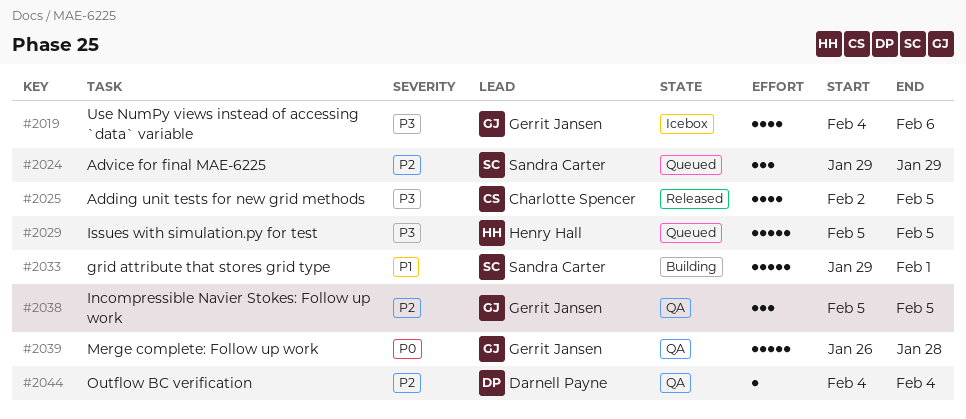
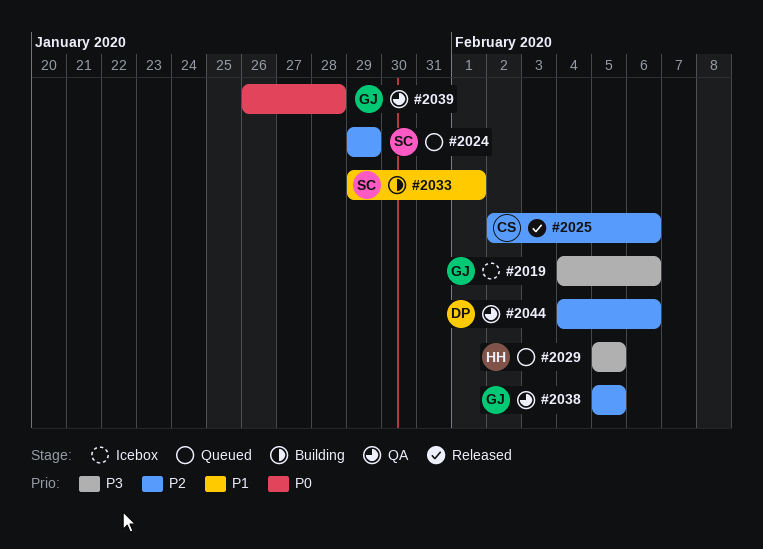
#2025, priority: P3 -> P2
#2025, due: Feb 5 -> Feb 6
#2044, due: Feb 4 -> Feb 6

